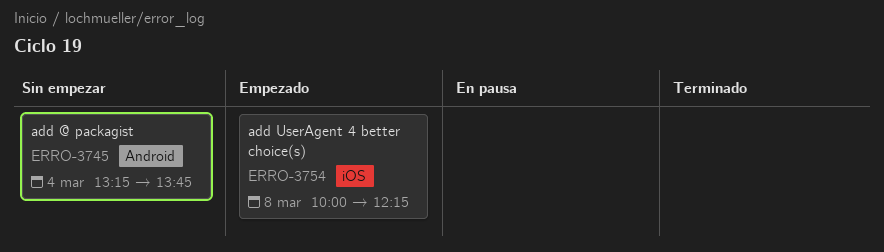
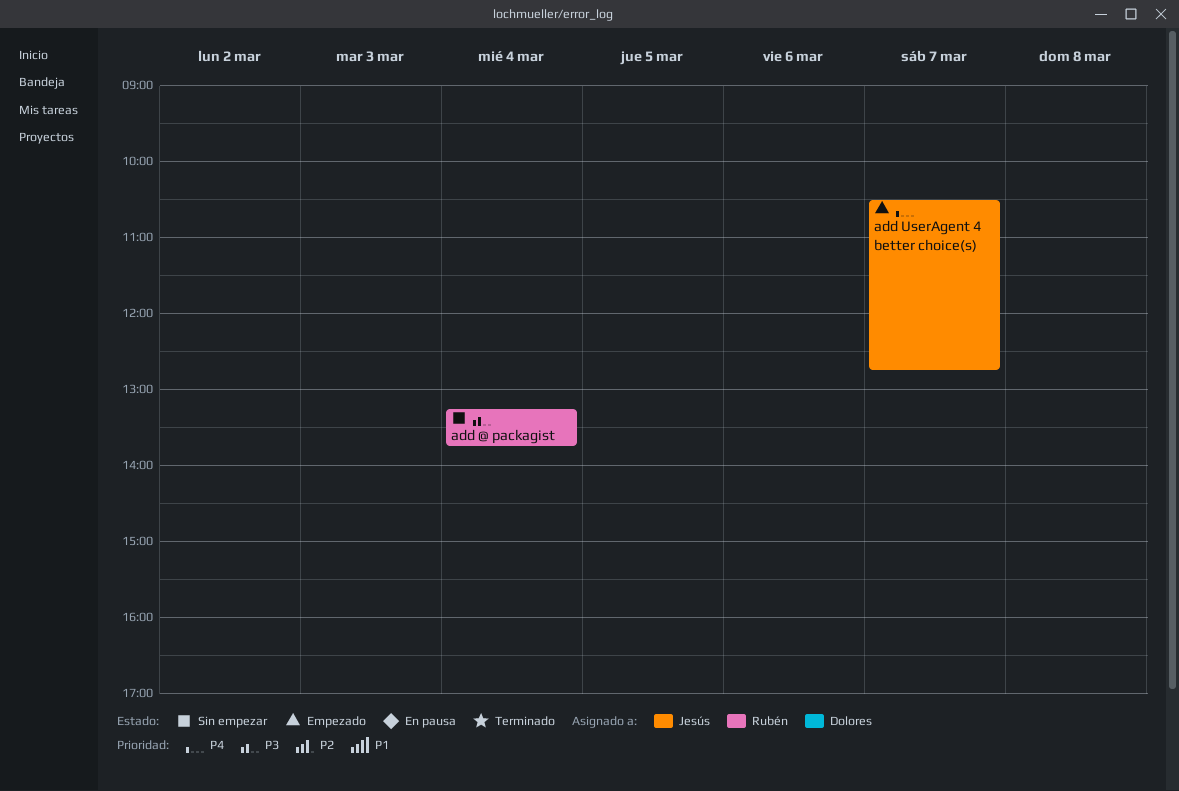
add UserAgent 4 better choice(s), day: Mar 8 -> Mar 7
add UserAgent 4 better choice(s), begins: 10:00 -> 10:30
add UserAgent 4 better choice(s), ends: 12:15 -> 12:45

